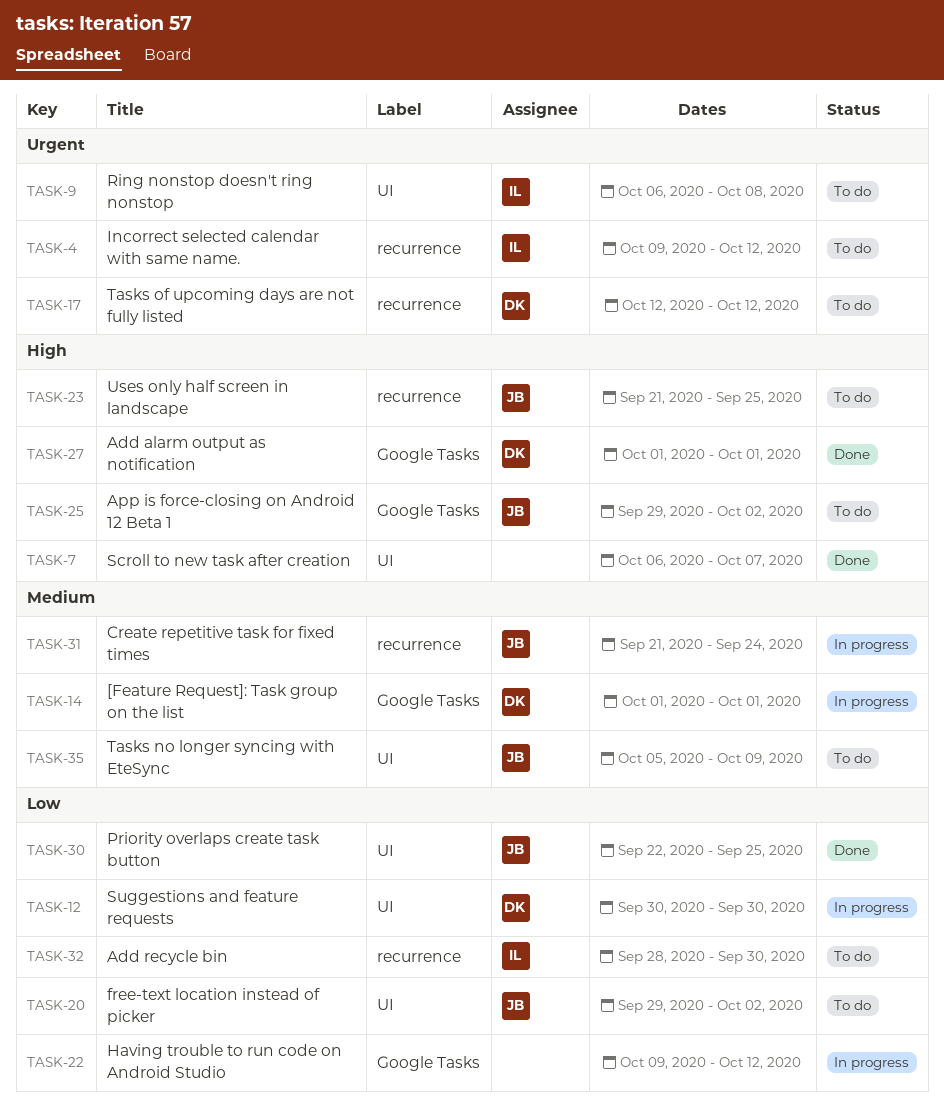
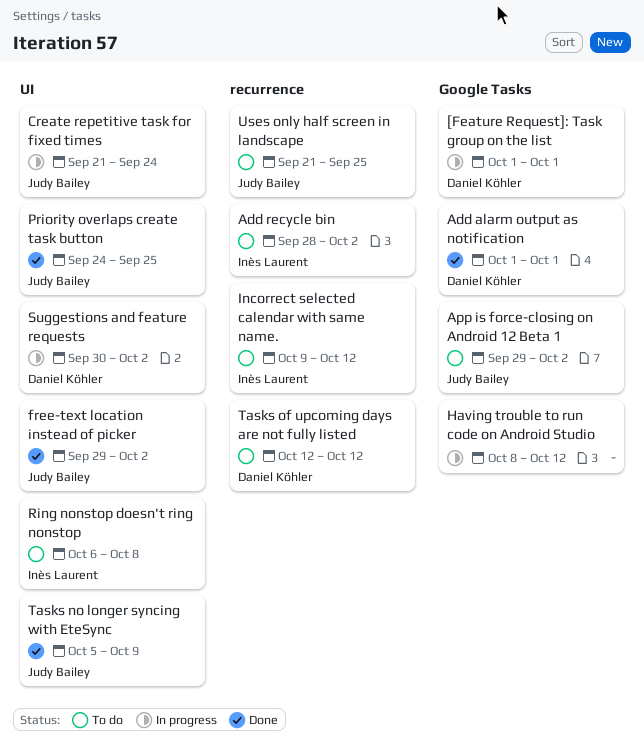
Add recycle bin, due: Sep 30 -> Oct 2
Create repetitive task for fixed times, label: recurrence -> UI
free-text location instead of picker, status: To do -> Done
Having trouble to run code on Android Studio, start: Oct 9 -> Oct 8
Priority overlaps create task button, start: Sep 22 -> Sep 24
Scroll to new task after creation: present -> none
Suggestions and feature requests, due: Sep 30 -> Oct 2
Tasks no longer syncing with EteSync, status: To do -> Done

